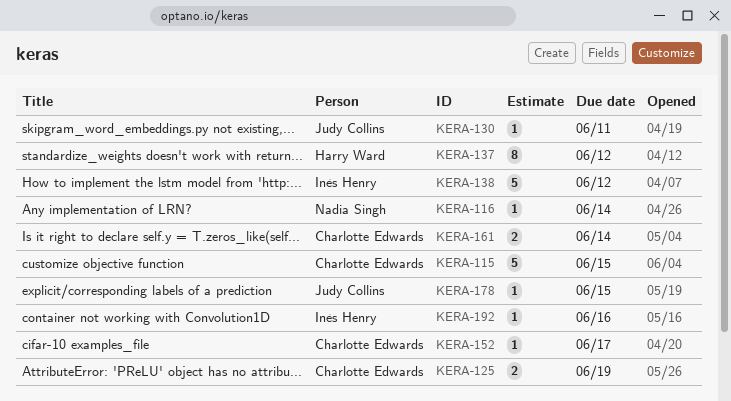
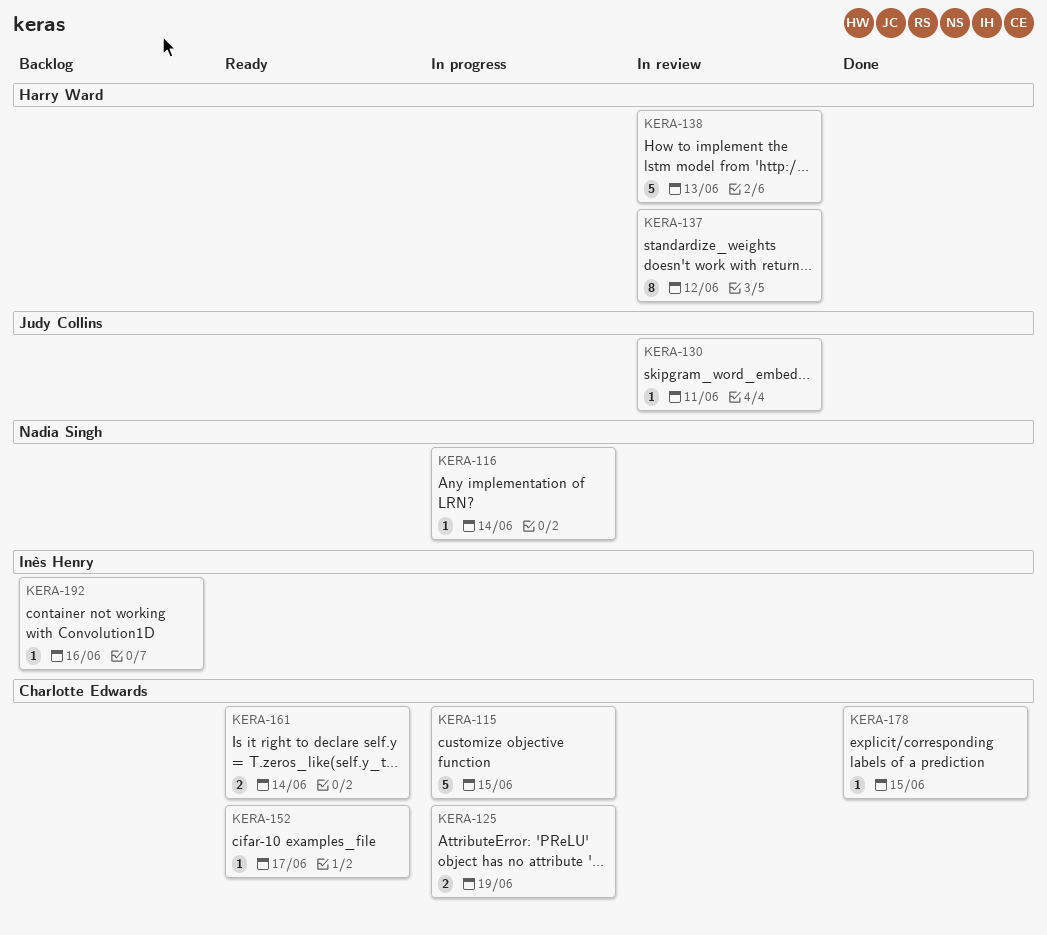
KERA-138, owner: Inès Henry -> Harry Ward
KERA-138, due: Jun 12 -> Jun 13
KERA-178, owner: Judy Collins -> Charlotte Edwards

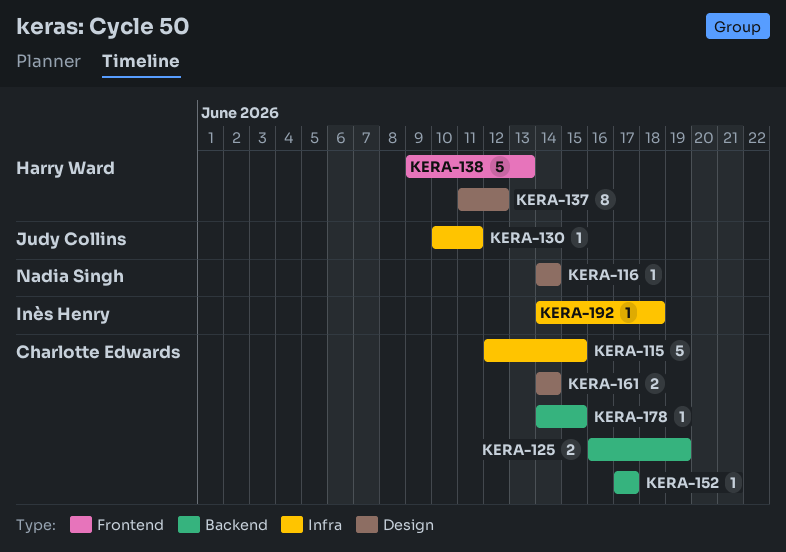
KERA-192, due: Jun 16 -> Jun 18

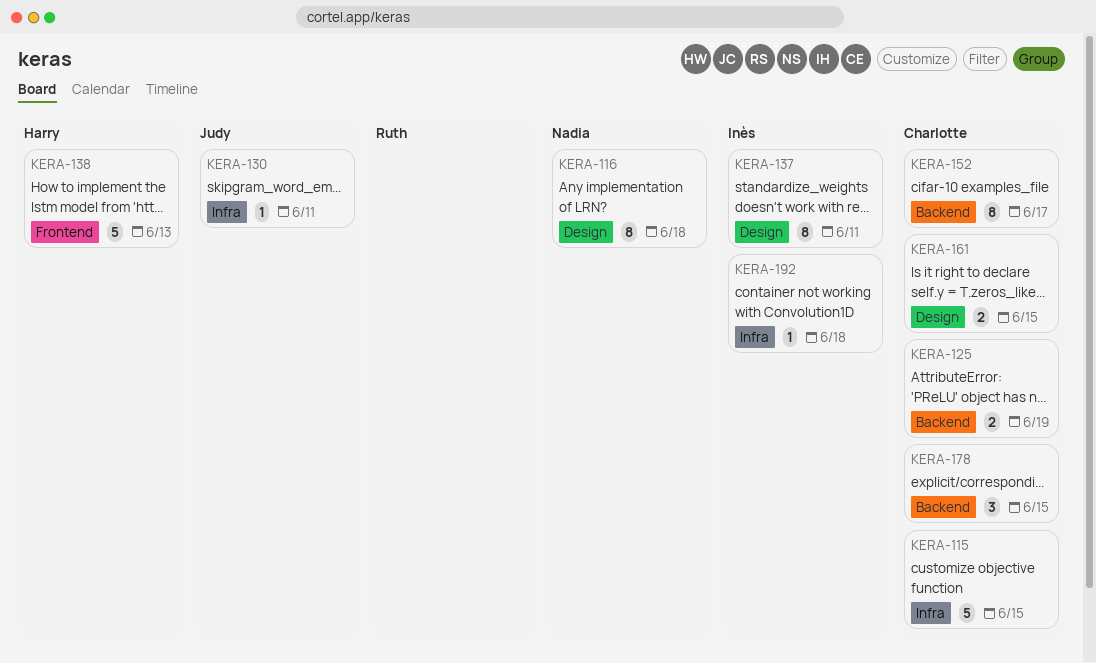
KERA-116, estimate: 1 -> 8
KERA-116, due: Jun 14 -> Jun 18
KERA-137, owner: Harry Ward -> Inès Henry
KERA-137, due: Jun 12 -> Jun 11
KERA-152, estimate: 1 -> 8
KERA-161, due: Jun 14 -> Jun 15
KERA-178, estimate: 1 -> 3

